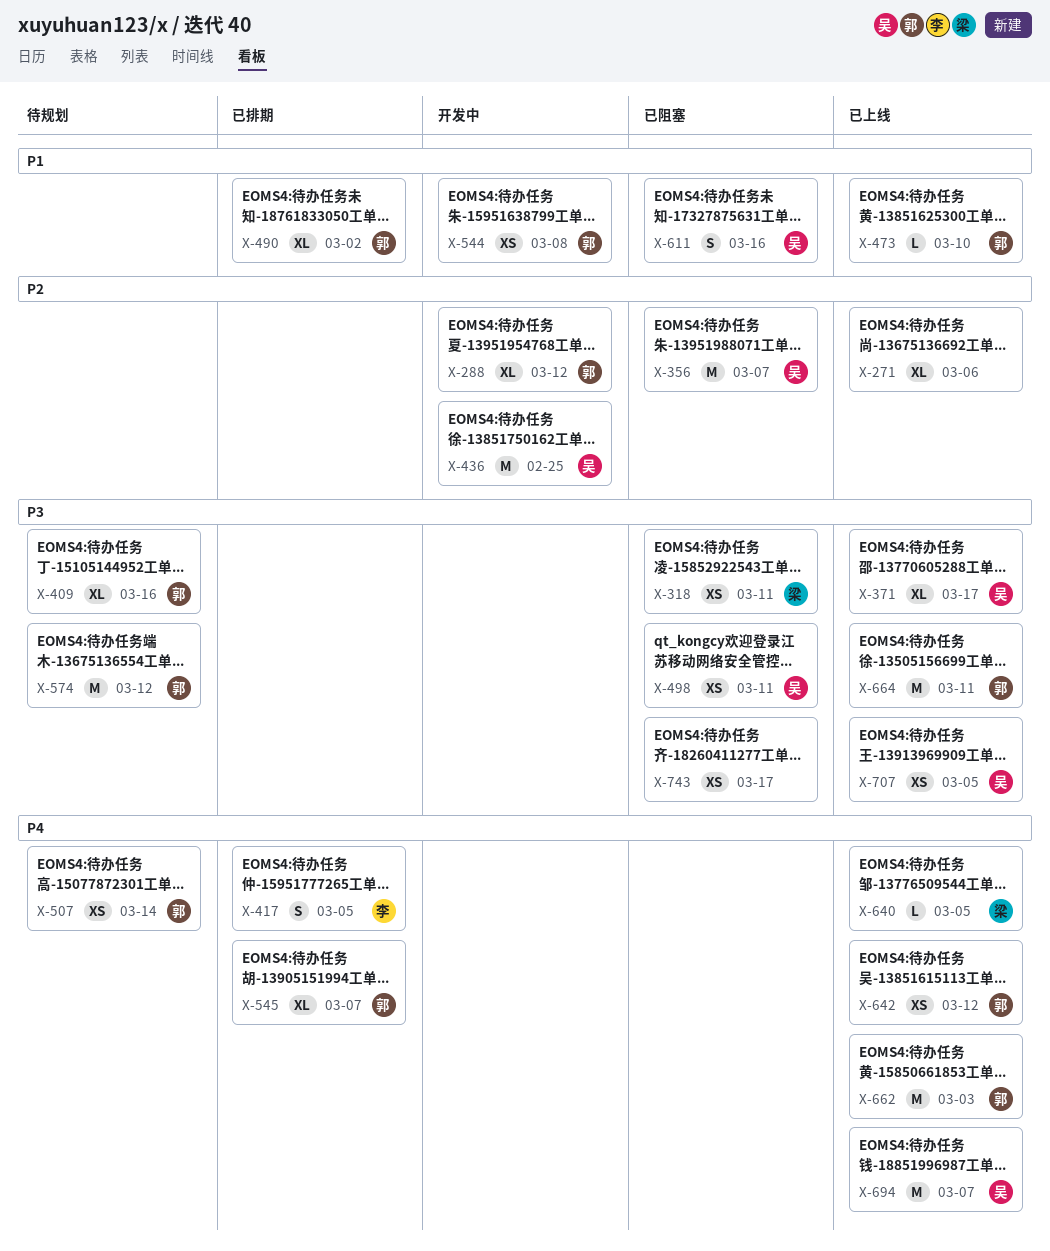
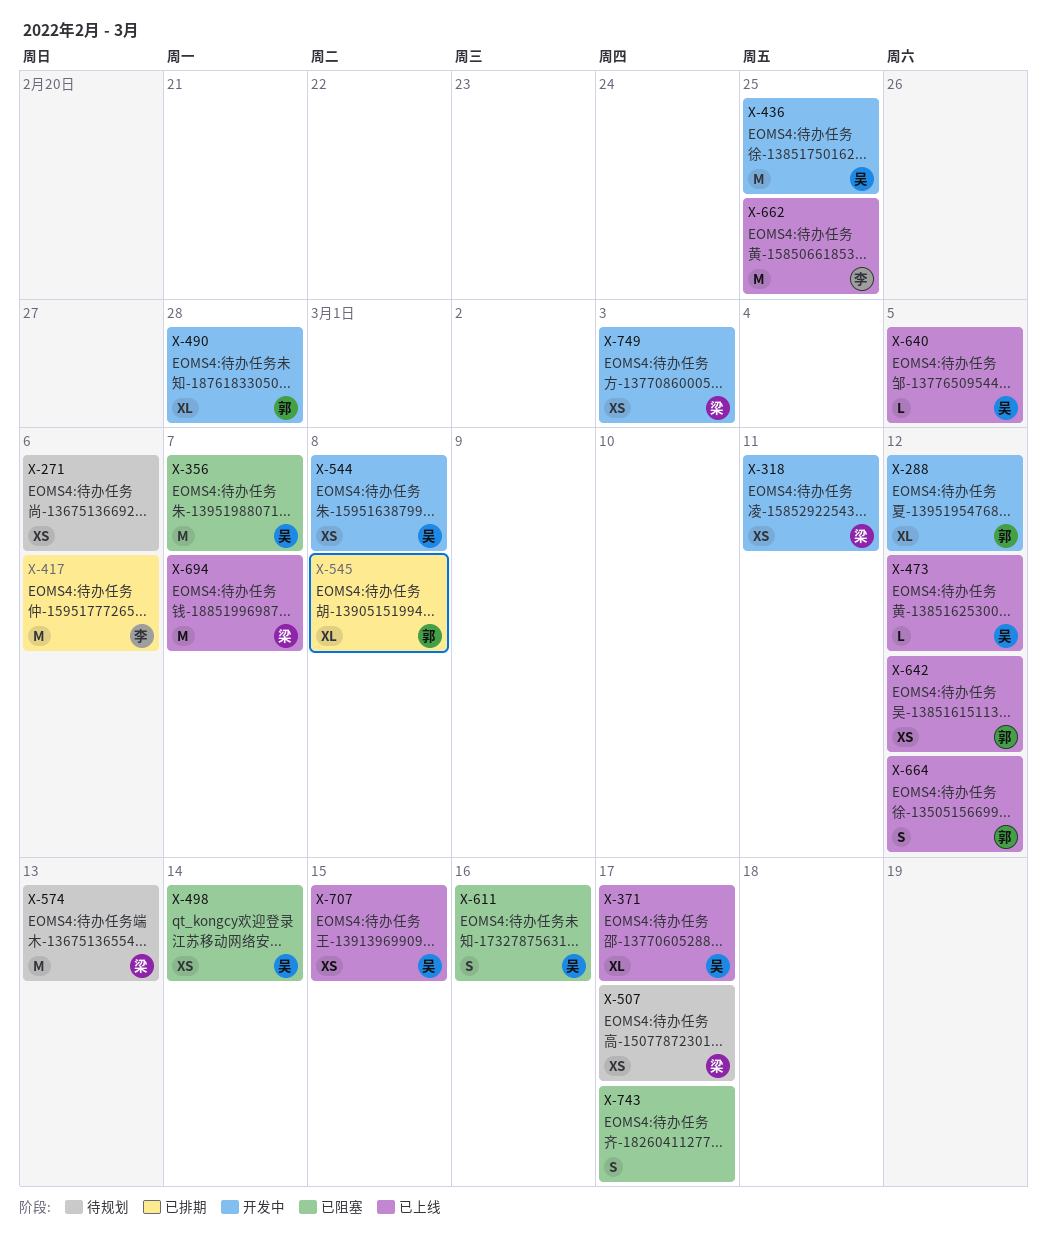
X-271, status: 已上线 -> 待规划
X-271, estimate: XL -> XS
X-318, status: 已阻塞 -> 开发中
X-409: present -> none
X-417, estimate: S -> M
X-417, due: Mar 5 -> Mar 6
X-473, owner: 郭 -> 吴
X-473, due: Mar 10 -> Mar 12
X-490, status: 已排期 -> 开发中
X-490, due: Mar 2 -> Feb 28
X-498, due: Mar 11 -> Mar 14
X-507, owner: 郭 -> 梁
X-507, due: Mar 14 -> Mar 17
X-544, owner: 郭 -> 吴
X-545, due: Mar 7 -> Mar 8
X-574, owner: 郭 -> 梁
X-574, due: Mar 12 -> Mar 13
X-640, owner: 梁 -> 吴
X-662, owner: 郭 -> 李
X-662, due: Mar 3 -> Feb 25
X-664, estimate: M -> S
X-664, due: Mar 11 -> Mar 12
X-694, owner: 吴 -> 梁
X-707, due: Mar 5 -> Mar 15
X-743, estimate: XS -> S
X-749: none -> present

